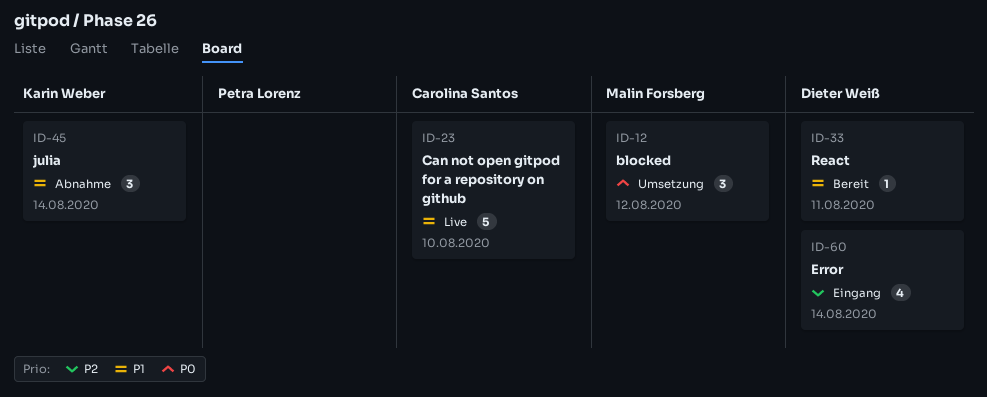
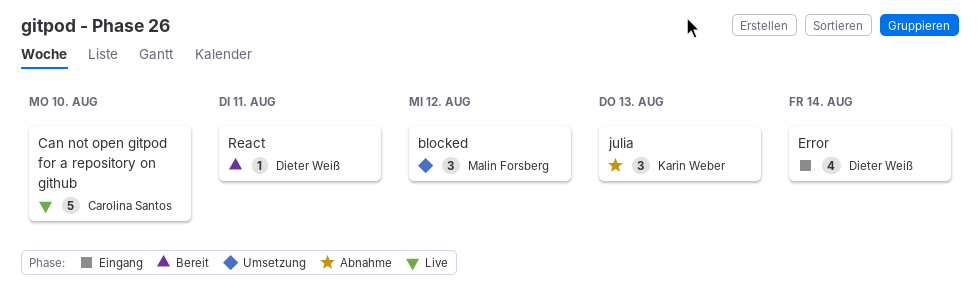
julia, due: Aug 14 -> Aug 13

